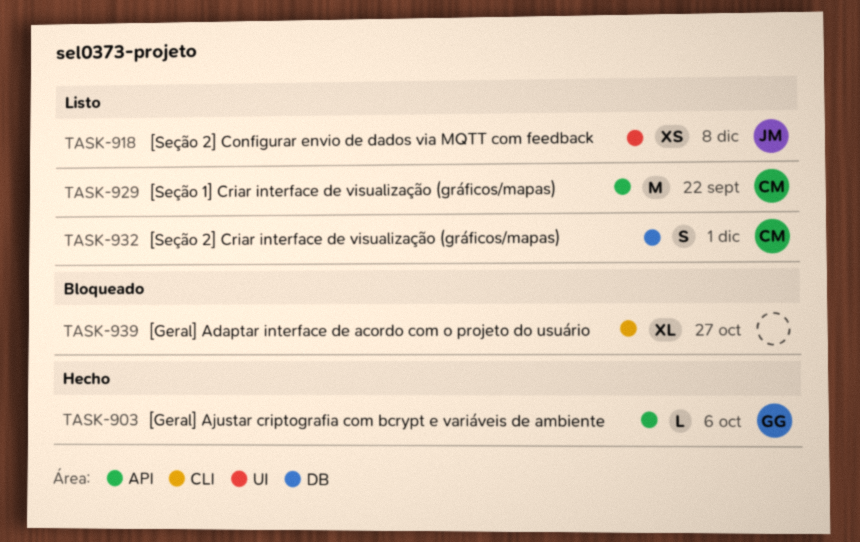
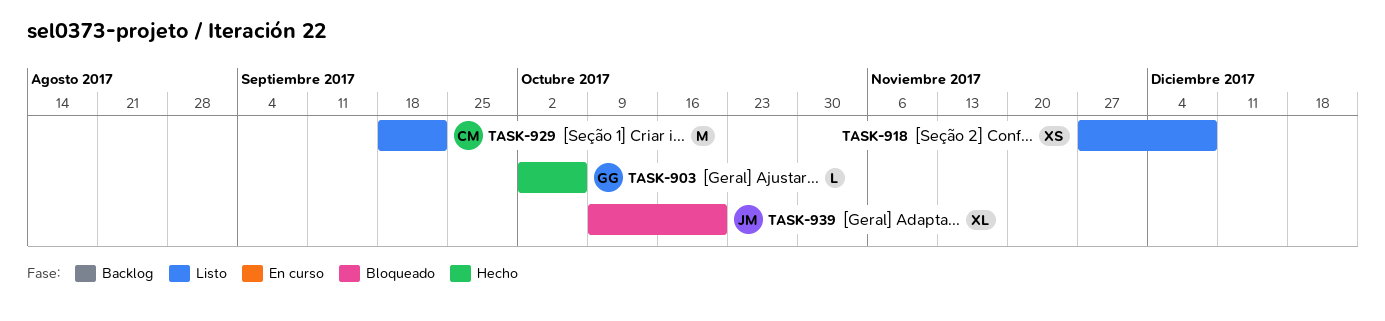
TASK-918, owner: JM -> none
TASK-932: present -> none
TASK-939, owner: none -> JM
TASK-939, due: Oct 27 -> Oct 20

